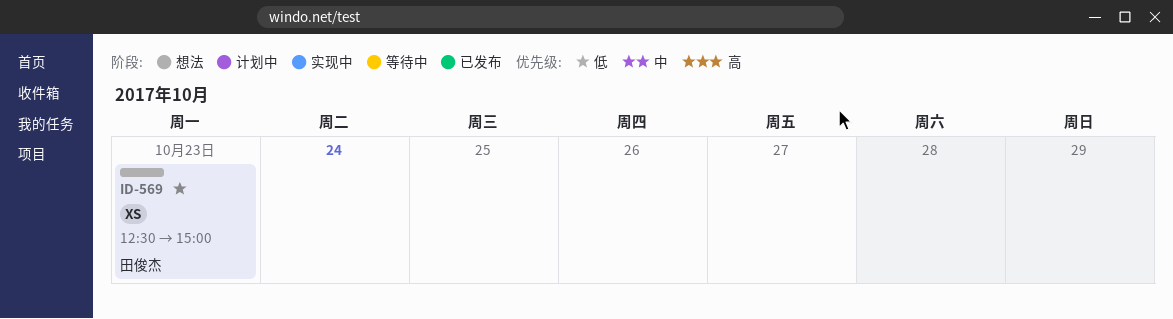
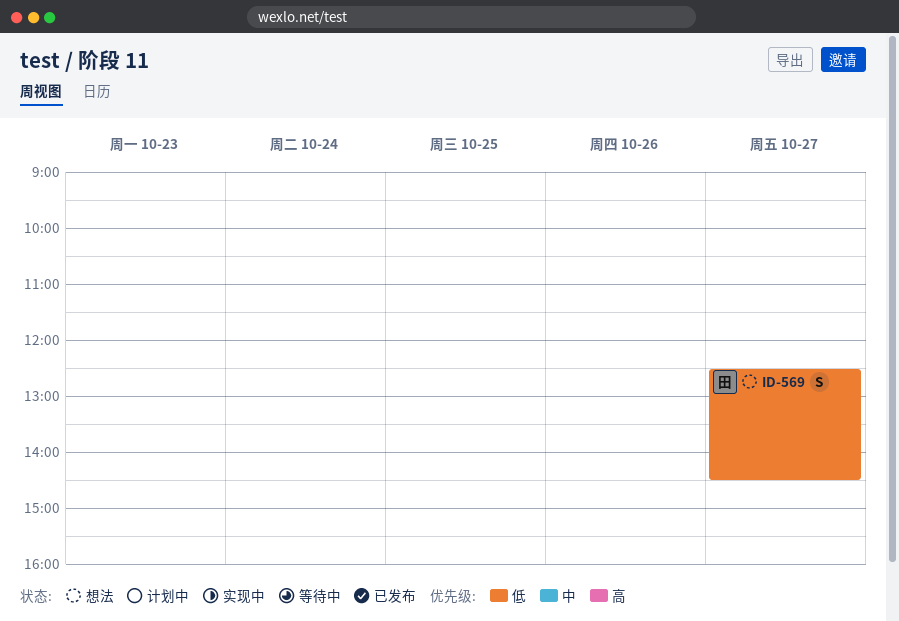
ID-569, estimate: XS -> S
ID-569, day: Oct 23 -> Oct 27
ID-569, ends: 15:00 -> 14:30

